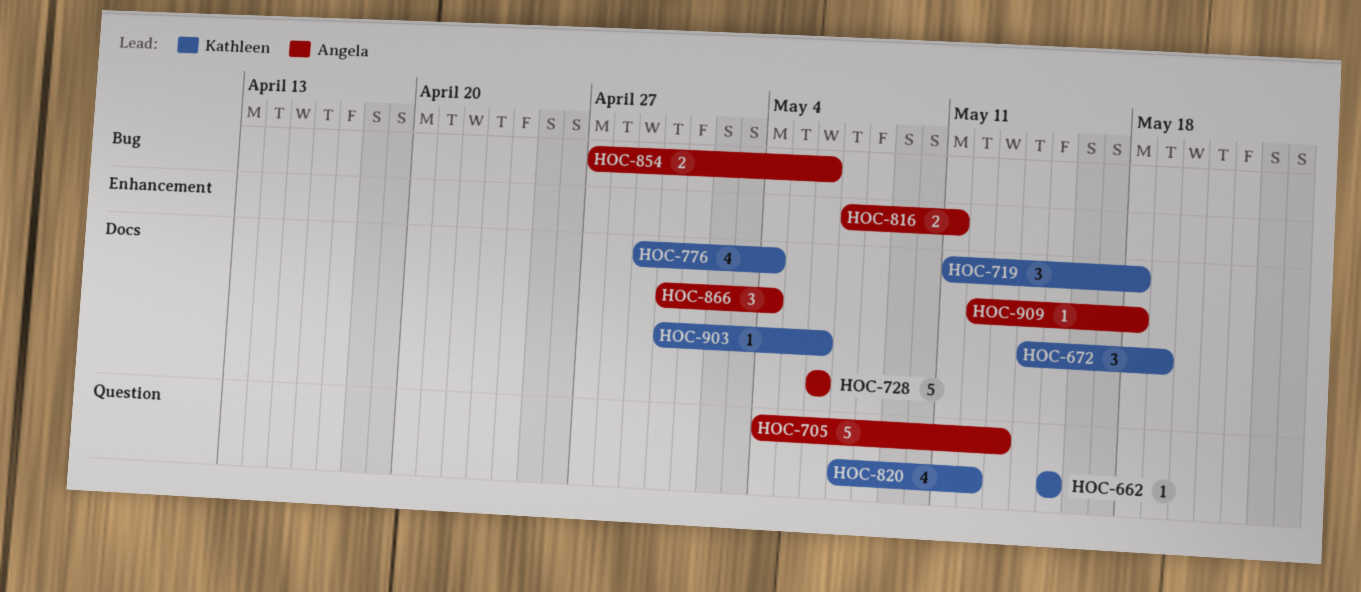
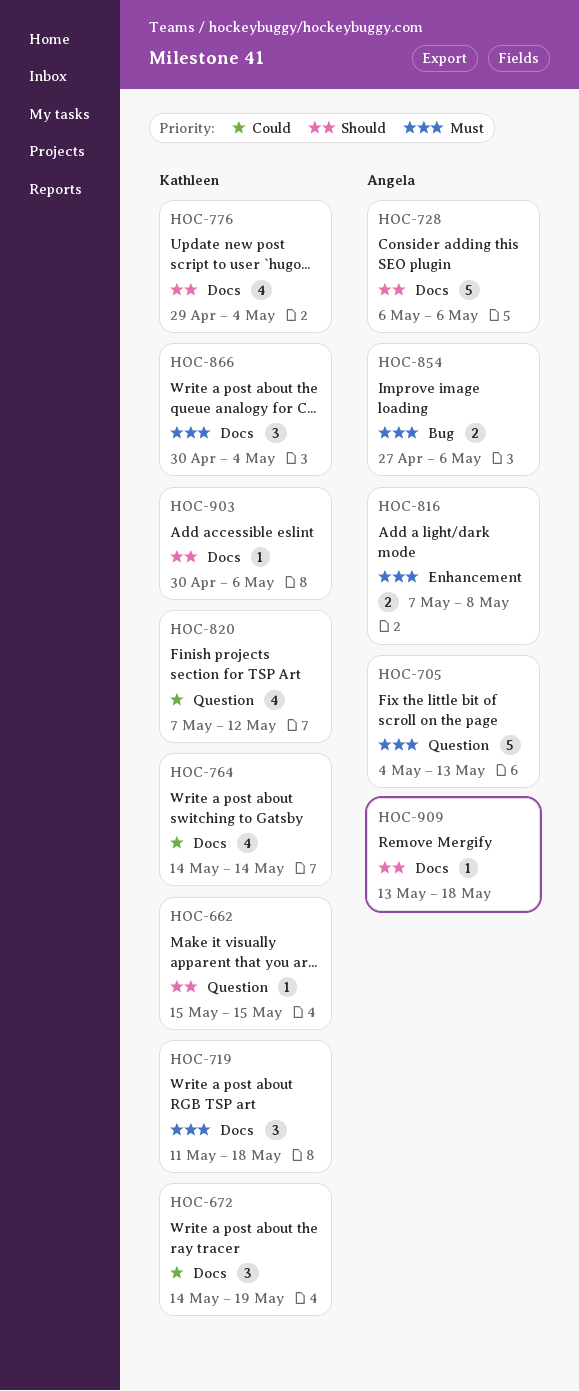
HOC-764: none -> present
HOC-816, due: May 11 -> May 8
HOC-866, owner: Angela -> Kathleen
HOC-909, start: May 12 -> May 13

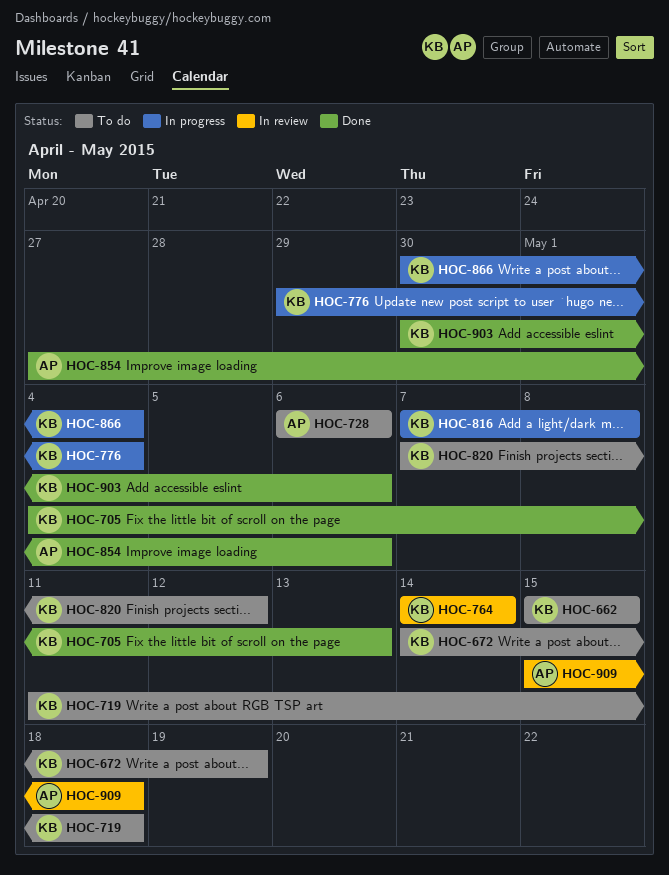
HOC-705, owner: Angela -> Kathleen
HOC-816, owner: Angela -> Kathleen
HOC-909, start: May 13 -> May 15

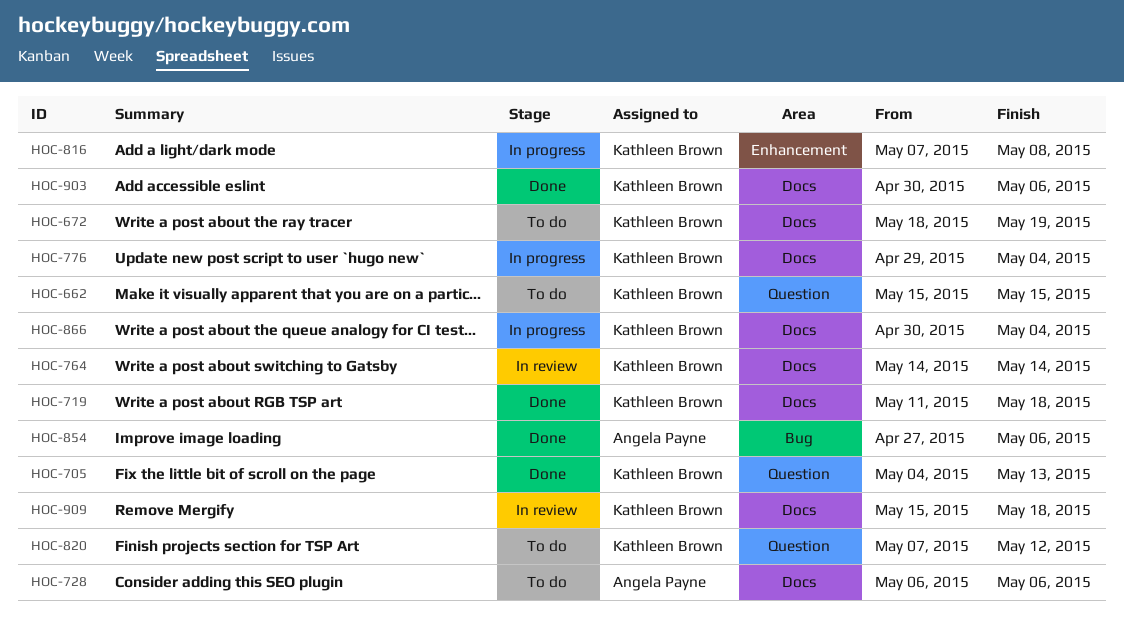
HOC-672, start: May 14 -> May 18
HOC-719, status: To do -> Done
HOC-909, owner: Angela Payne -> Kathleen Brown

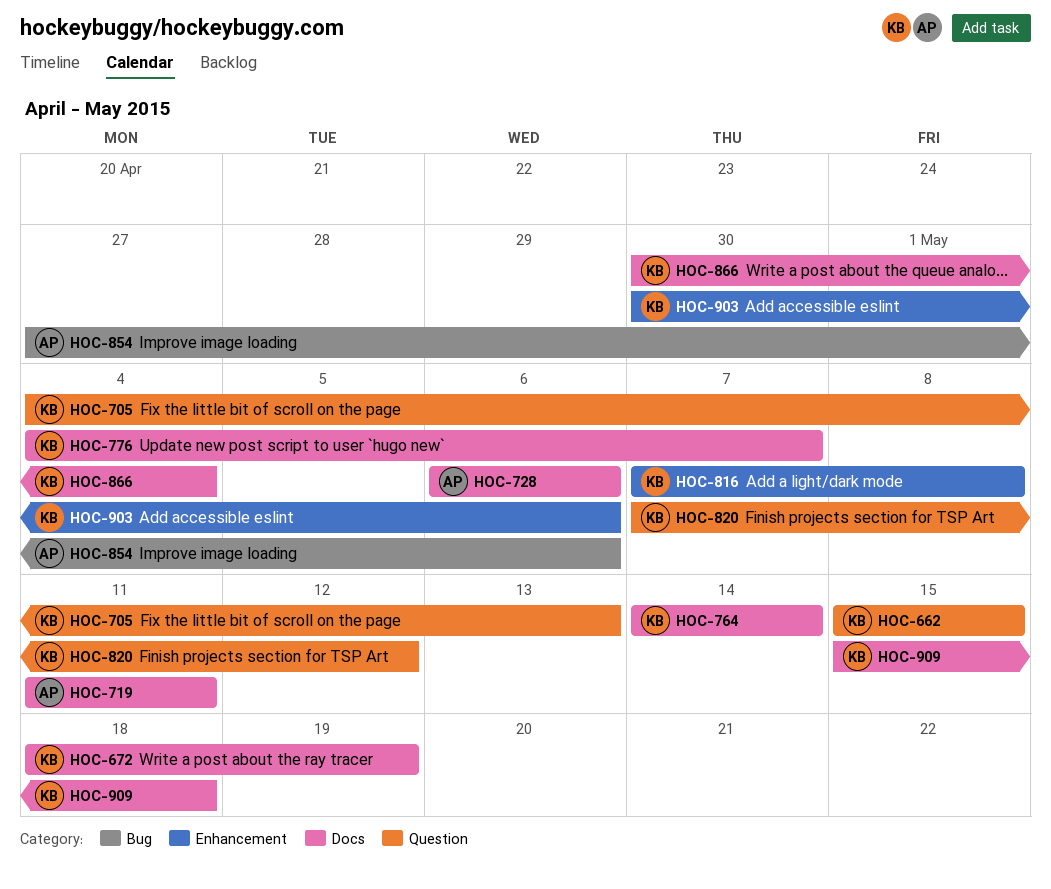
HOC-719, owner: Kathleen Brown -> Angela Payne
HOC-719, due: May 18 -> May 11
HOC-776, start: Apr 29 -> May 4
HOC-776, due: May 4 -> May 7
HOC-903, label: Docs -> Enhancement

